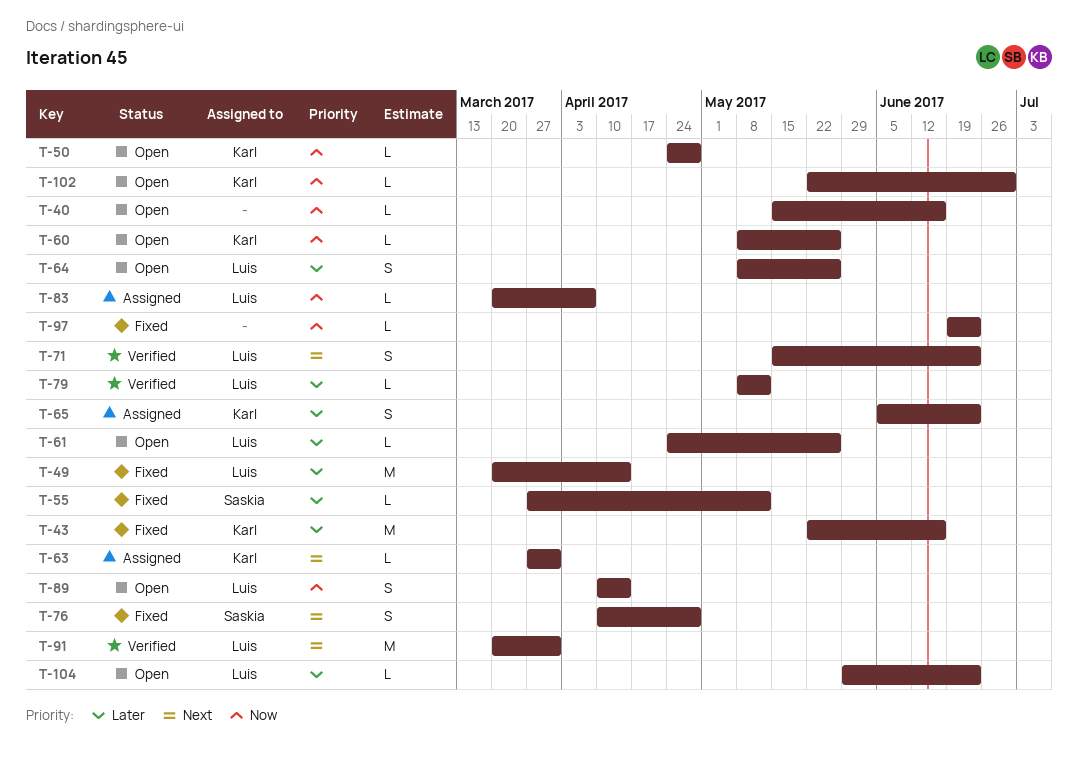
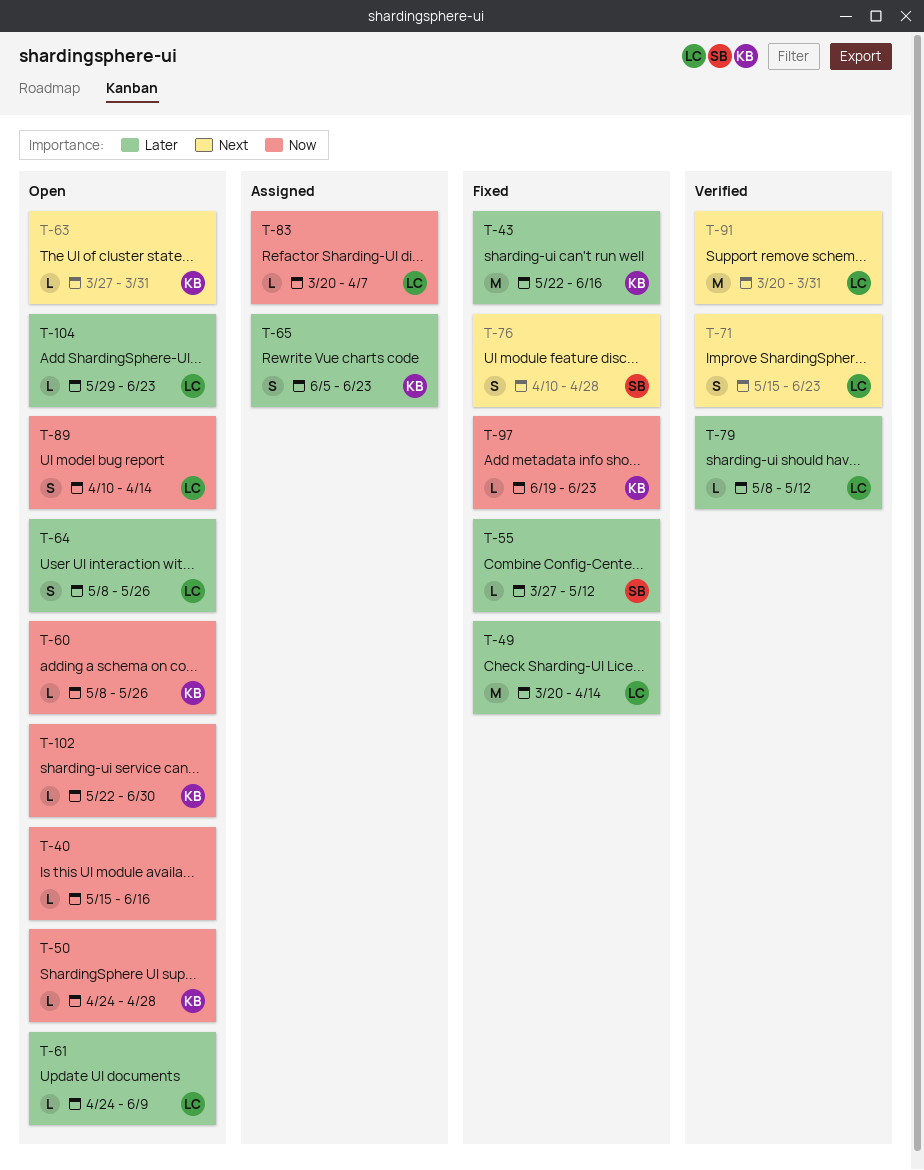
T-61, due: May 26 -> Jun 9
T-63, status: Assigned -> Open
T-97, owner: none -> Karl

